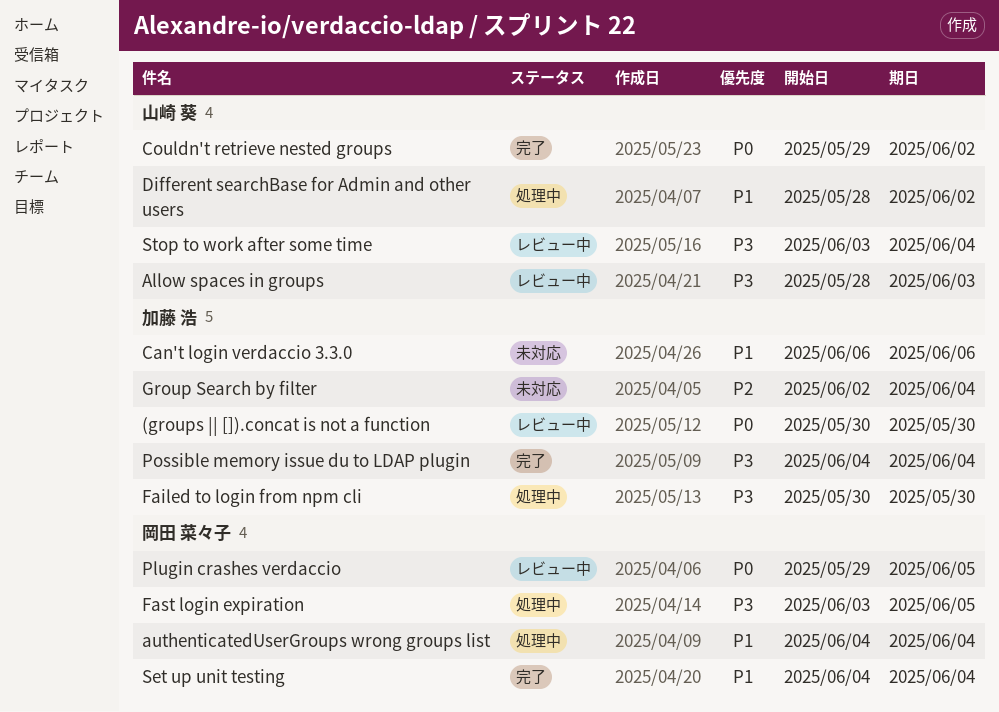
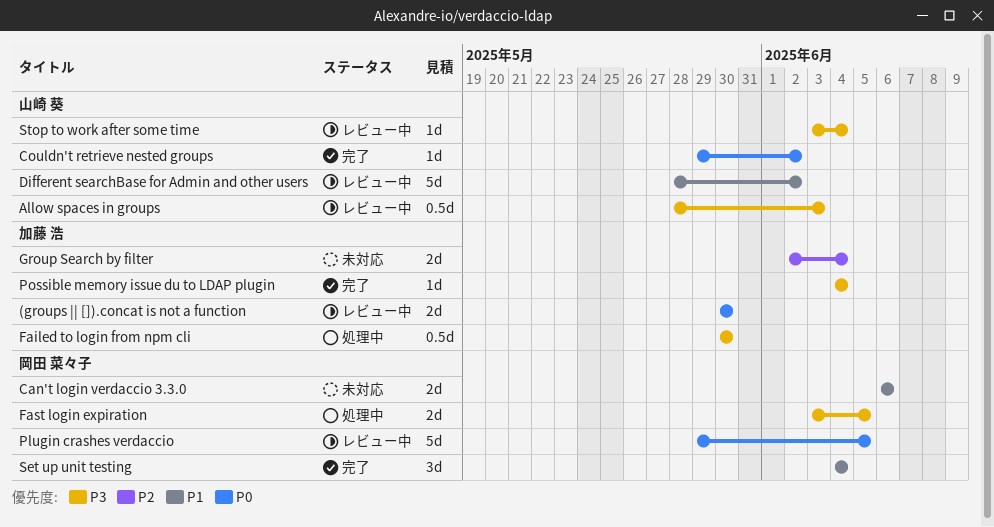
authenticatedUserGroups wrong groups list: present -> none
Can't login verdaccio 3.3.0, owner: 加藤 浩 -> 岡田 菜々子
Different searchBase for Admin and other users, status: 処理中 -> レビュー中

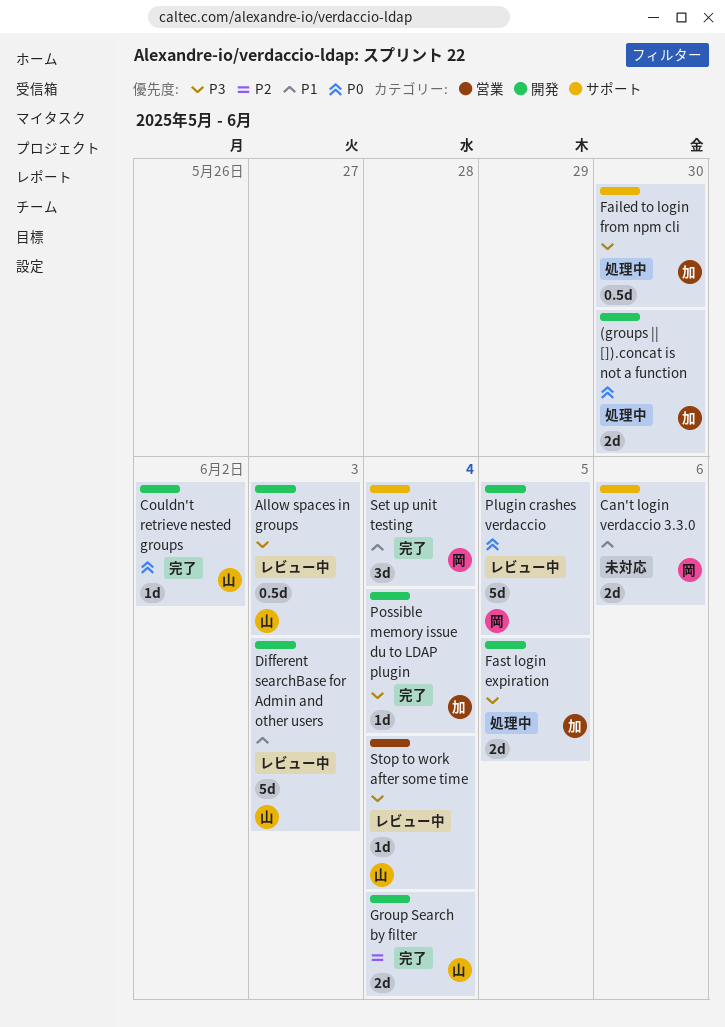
(groups || []).concat is not a function, status: レビュー中 -> 処理中
Different searchBase for Admin and other users, due: Jun 2 -> Jun 3
Fast login expiration, owner: 岡田 菜々子 -> 加藤 浩
Group Search by filter, status: 未対応 -> 完了
Group Search by filter, owner: 加藤 浩 -> 山崎 葵

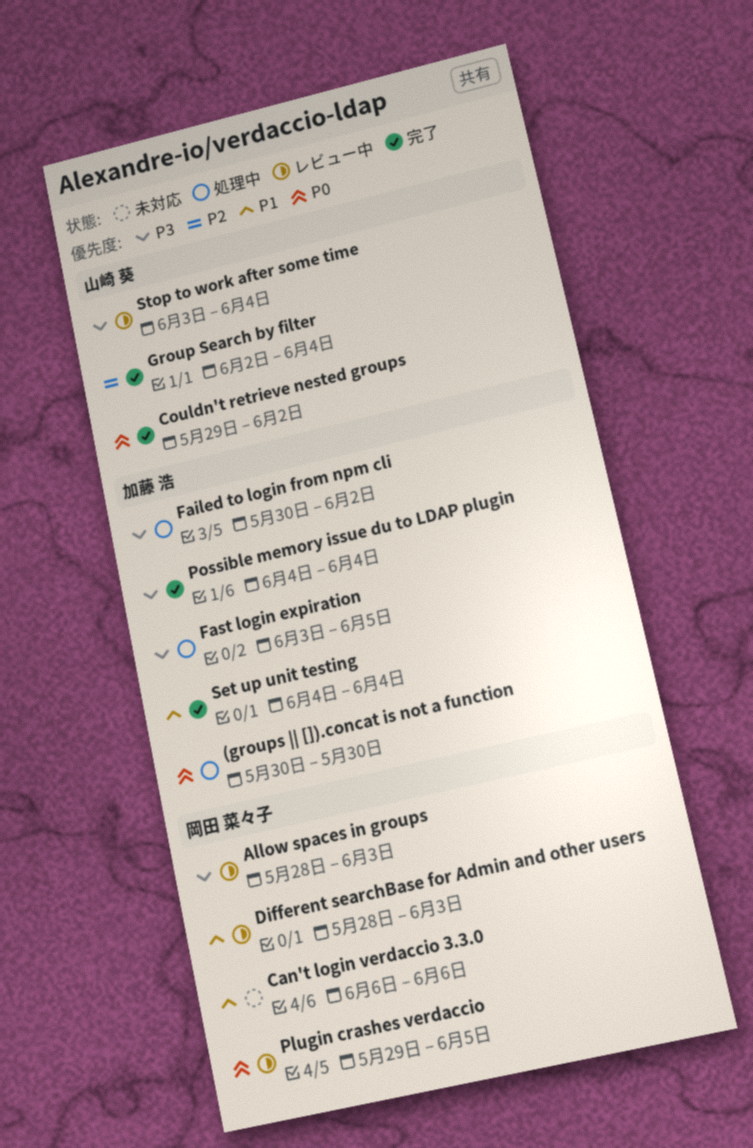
Allow spaces in groups, owner: 山崎 葵 -> 岡田 菜々子
Different searchBase for Admin and other users, owner: 山崎 葵 -> 岡田 菜々子
Failed to login from npm cli, due: May 30 -> Jun 2
Set up unit testing, owner: 岡田 菜々子 -> 加藤 浩

